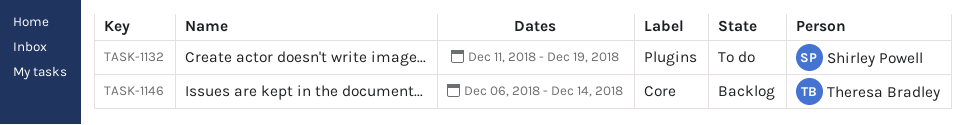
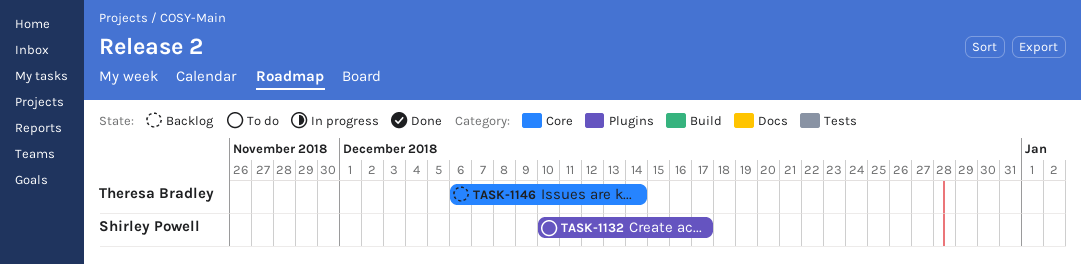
TASK-1132, start: Dec 11 -> Dec 10
TASK-1132, due: Dec 19 -> Dec 17

